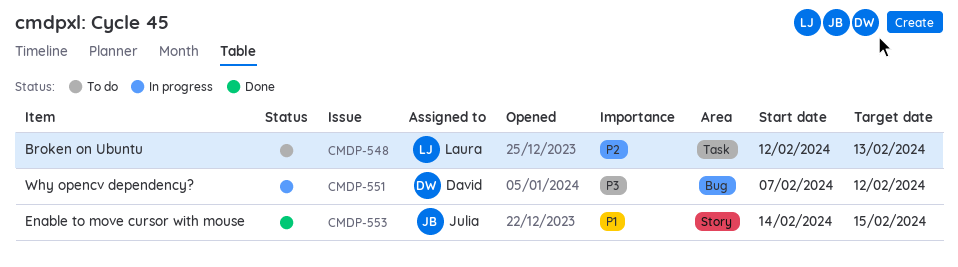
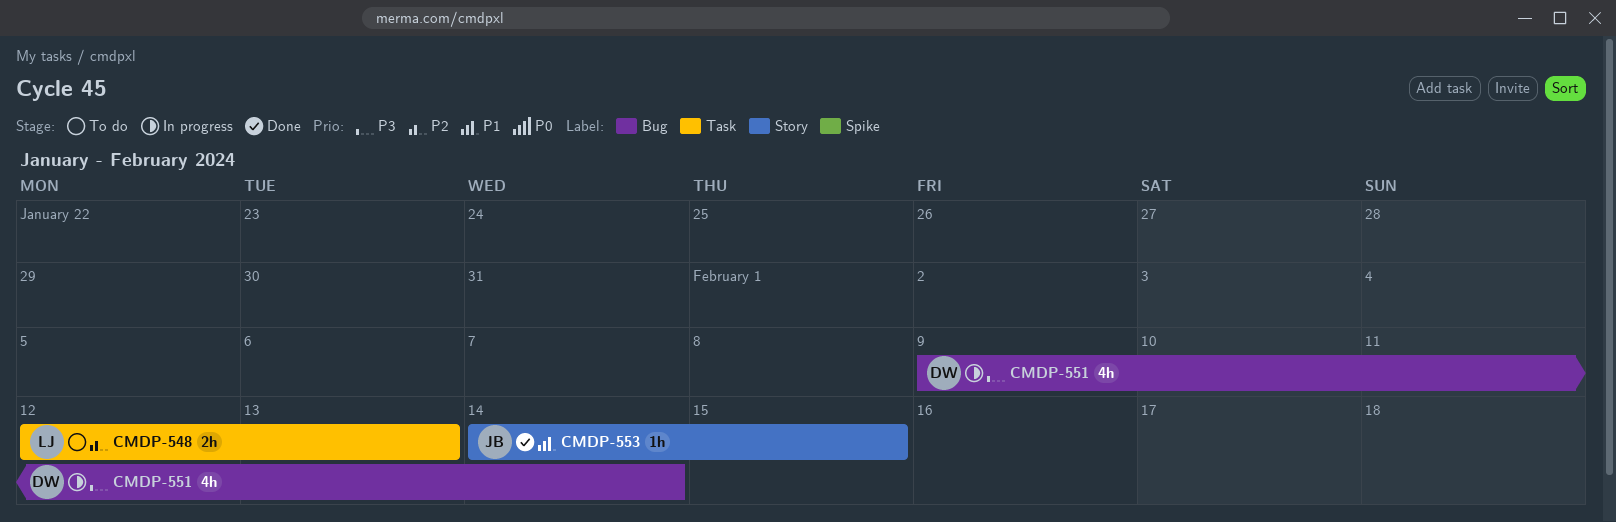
CMDP-551, start: Feb 7 -> Feb 9
CMDP-551, due: Feb 12 -> Feb 14

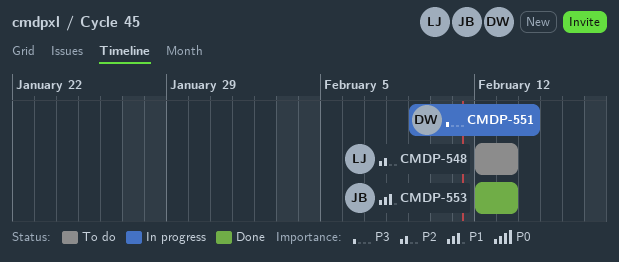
CMDP-553, start: Feb 14 -> Feb 12
CMDP-553, due: Feb 15 -> Feb 13

